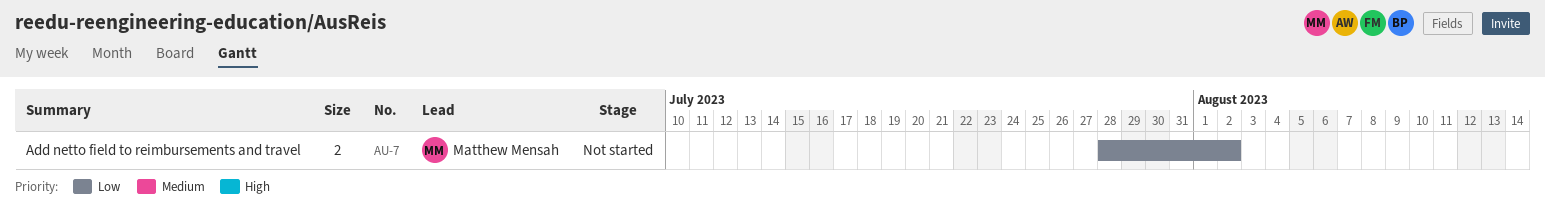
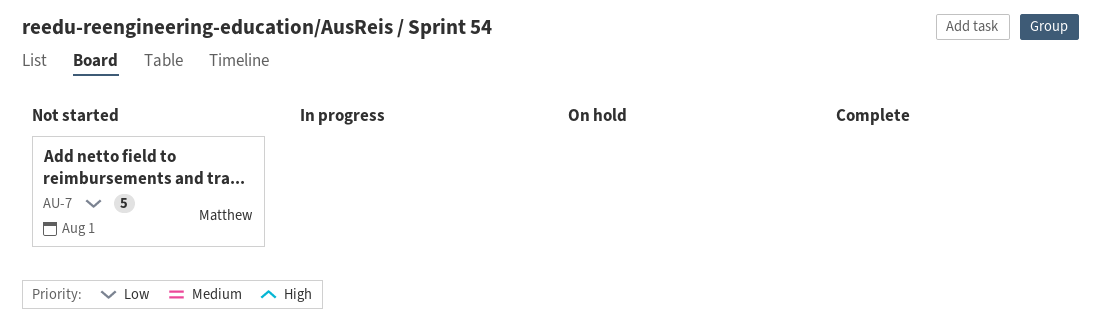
AU-7, estimate: 2 -> 5
AU-7, due: Aug 2 -> Aug 1

